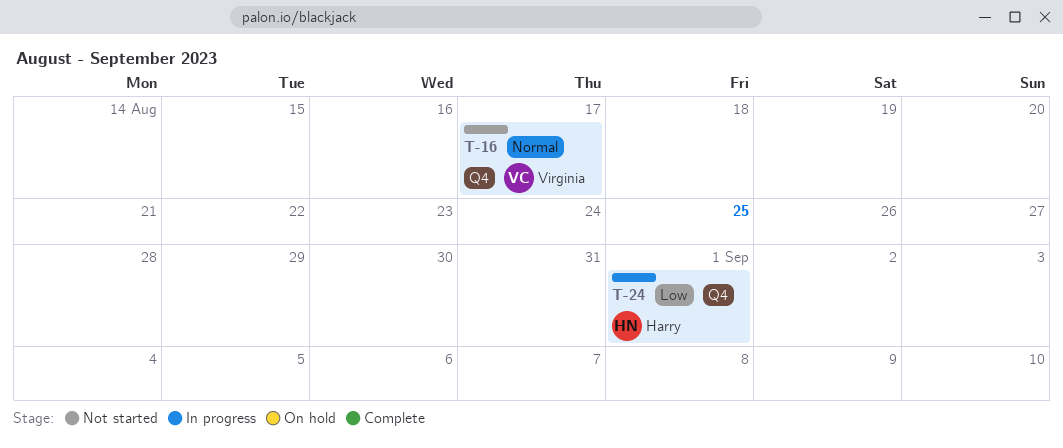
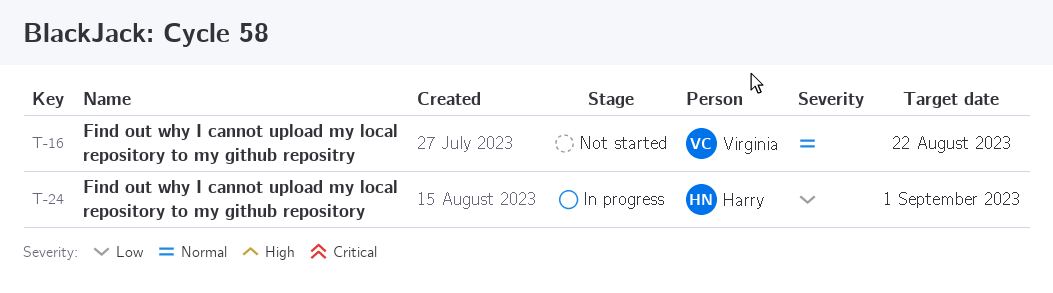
T-16, due: Aug 17 -> Aug 22

